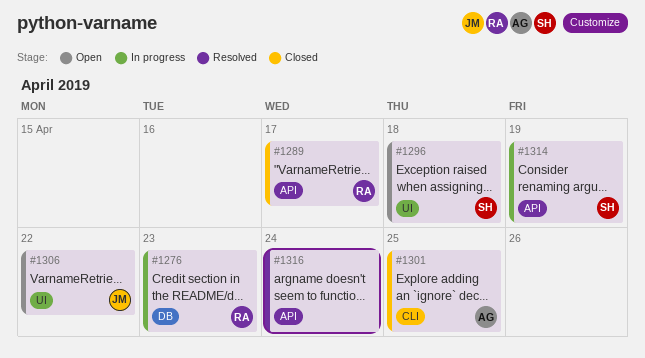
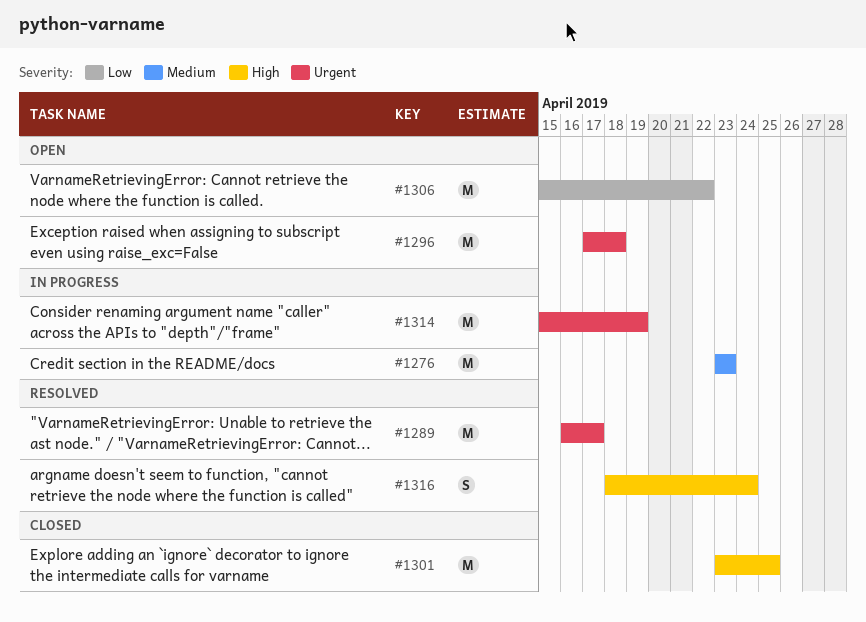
#1289, status: Closed -> Resolved

